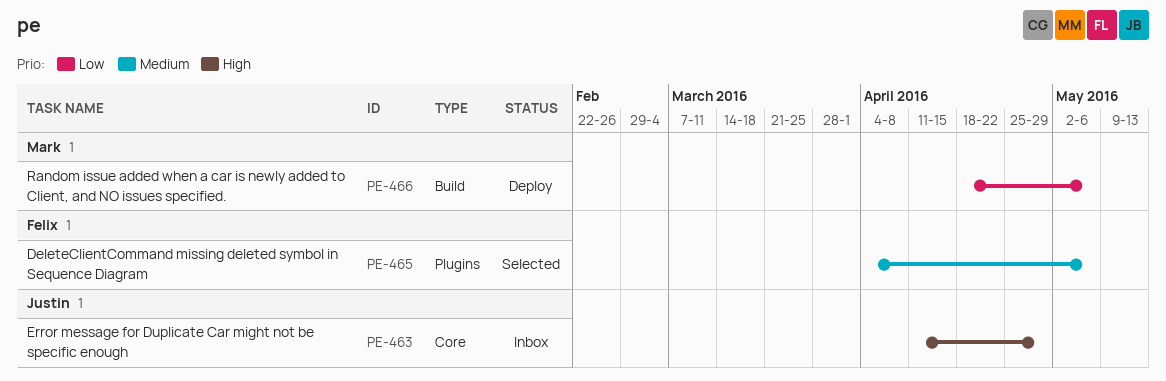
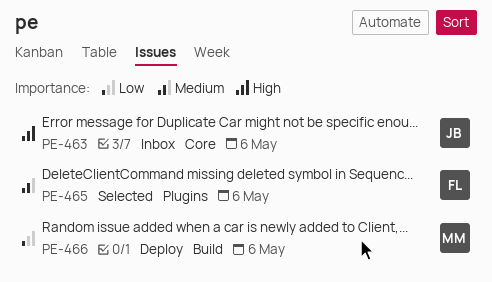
PE-463, due: Apr 29 -> May 6

